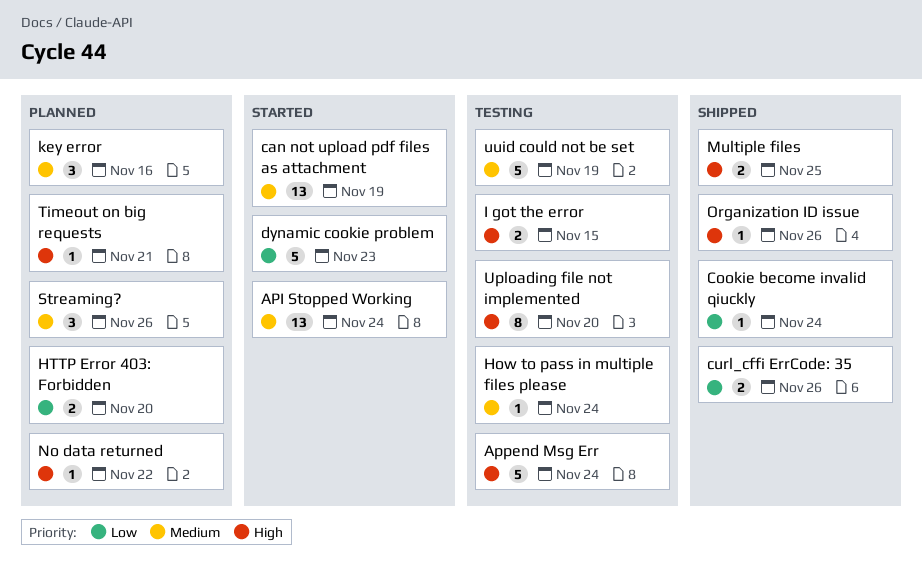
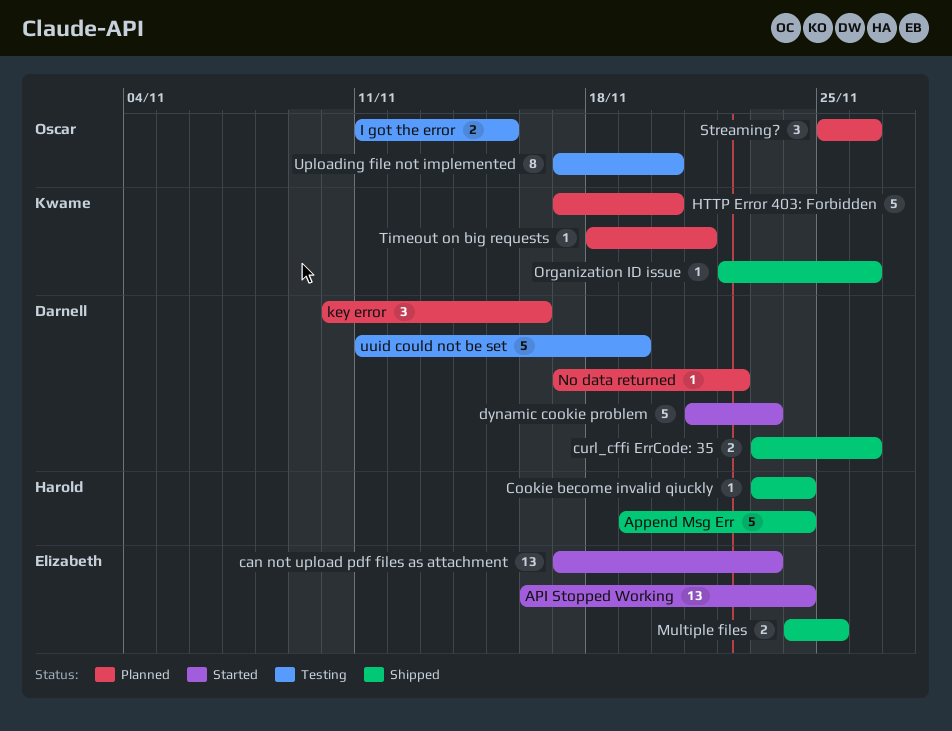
Append Msg Err, status: Testing -> Shipped
can not upload pdf files as attachment, due: Nov 19 -> Nov 23
How to pass in multiple files please: present -> none
HTTP Error 403: Forbidden, estimate: 2 -> 5

